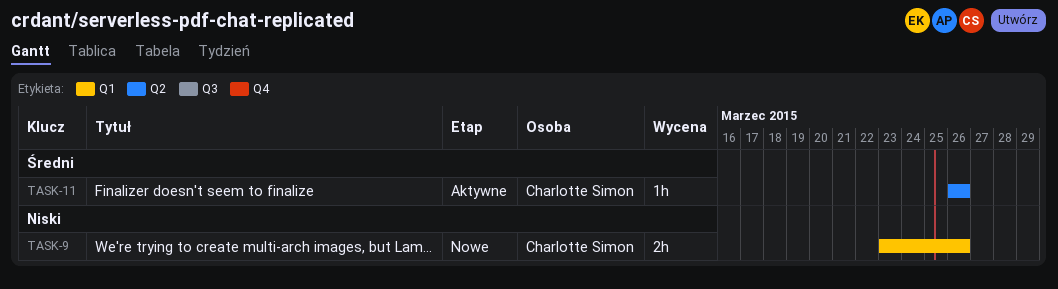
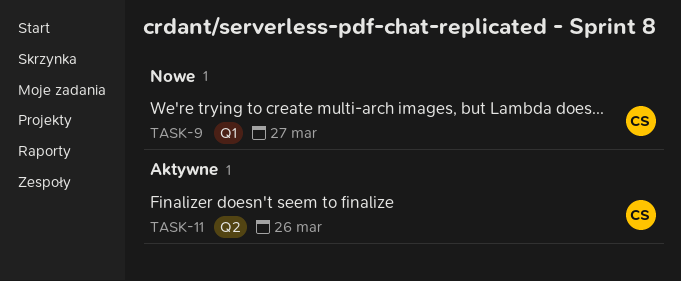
TASK-9, due: Mar 26 -> Mar 27

